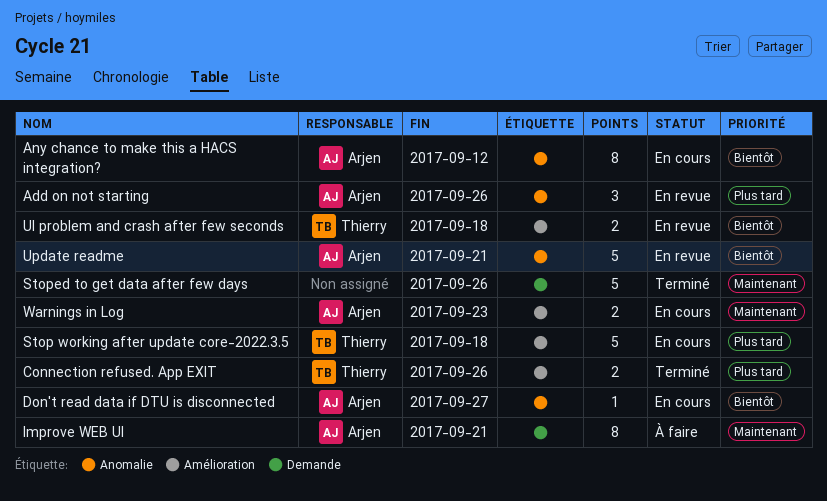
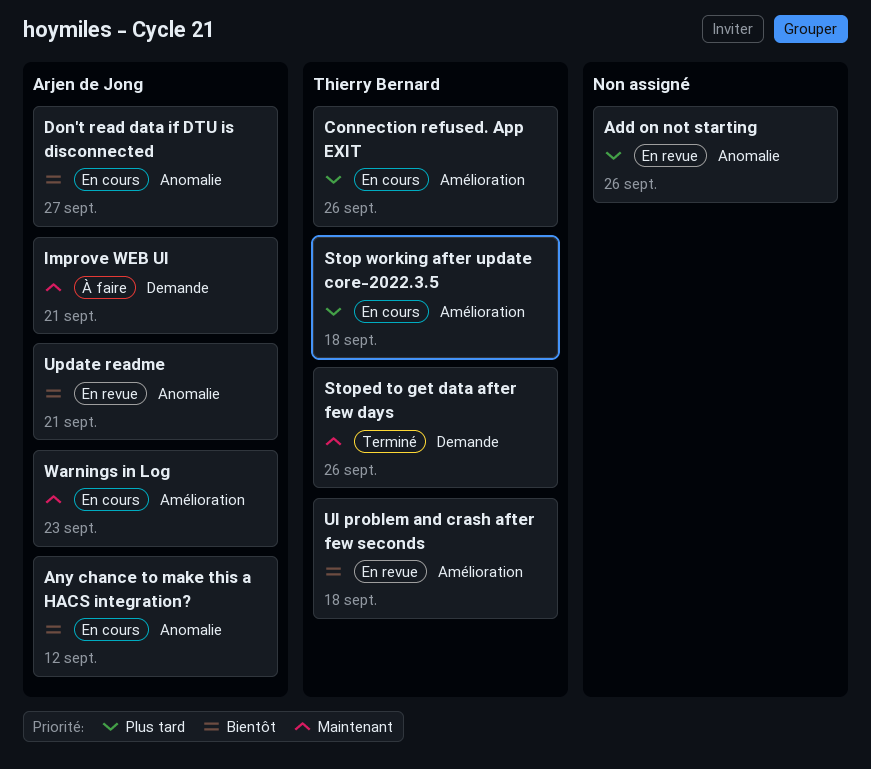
Add on not starting, owner: Arjen de Jong -> none
Connection refused. App EXIT, status: Terminé -> En cours
Stoped to get data after few days, owner: none -> Thierry Bernard

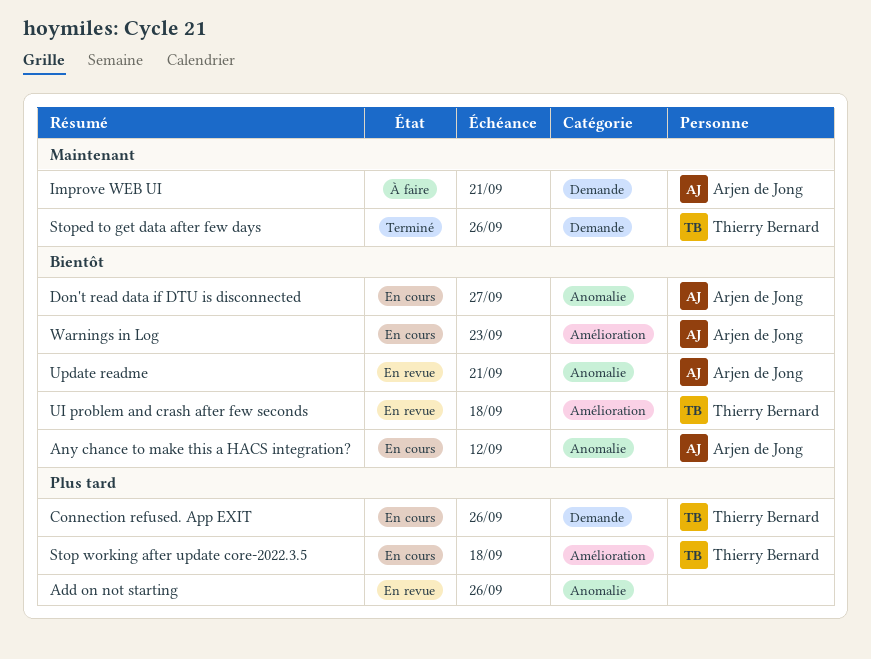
Connection refused. App EXIT, label: Amélioration -> Demande
Warnings in Log, priority: Maintenant -> Bientôt

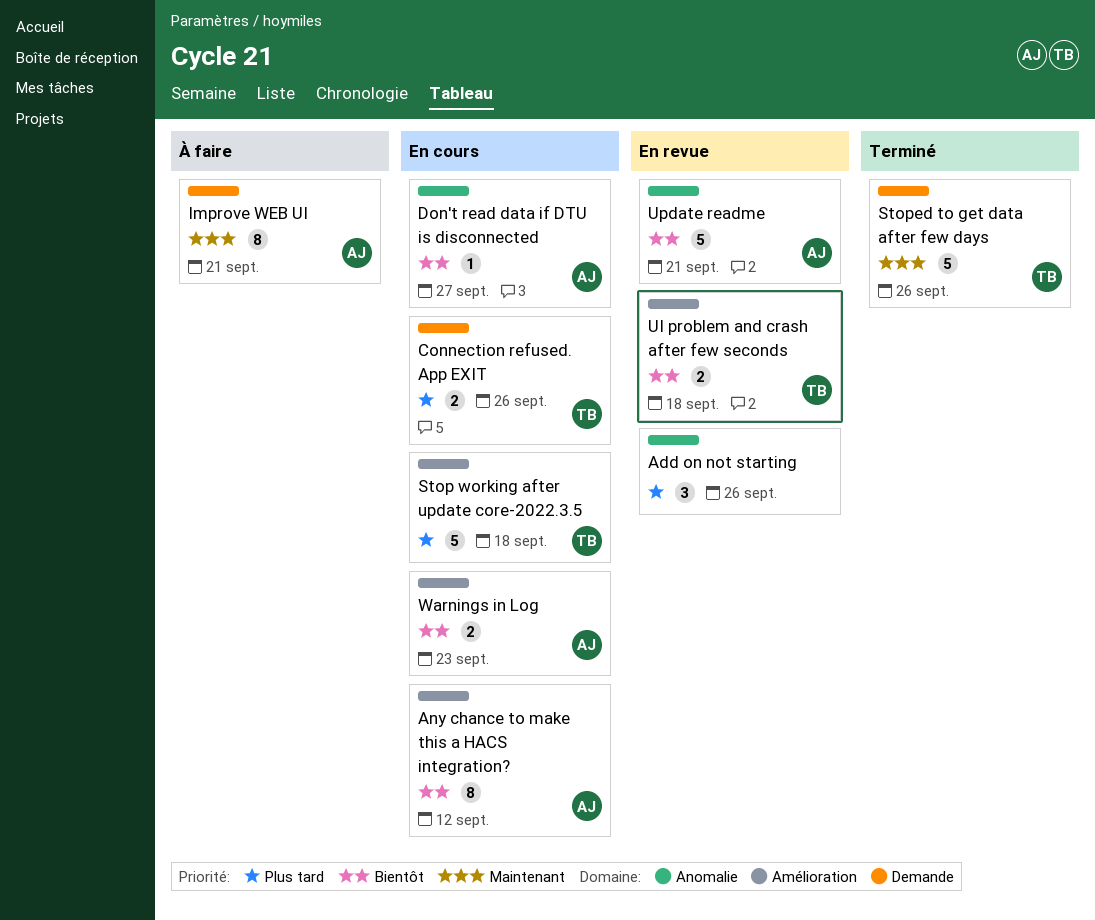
Any chance to make this a HACS integration?, label: Anomalie -> Amélioration

